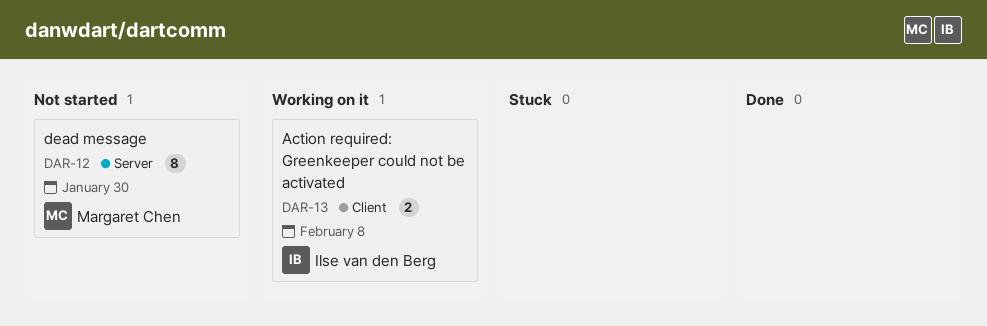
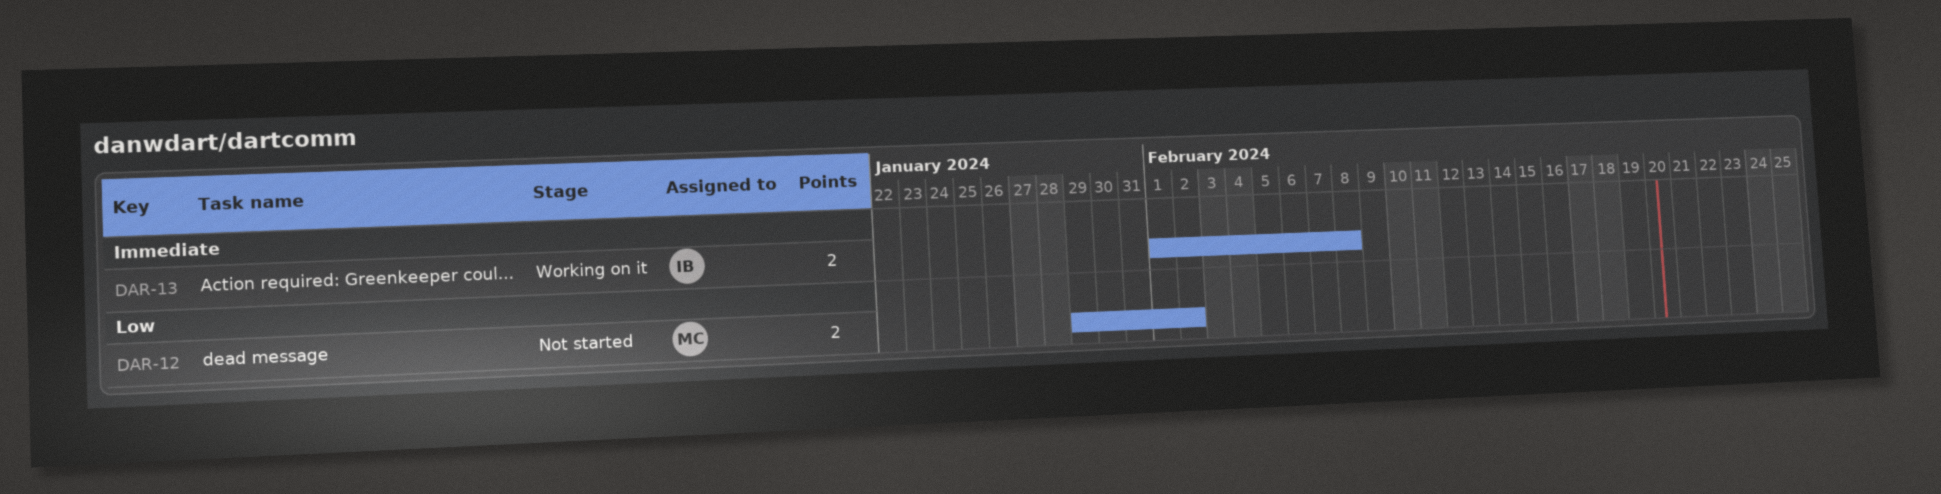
DAR-12, estimate: 8 -> 2
DAR-12, due: Jan 30 -> Feb 2

